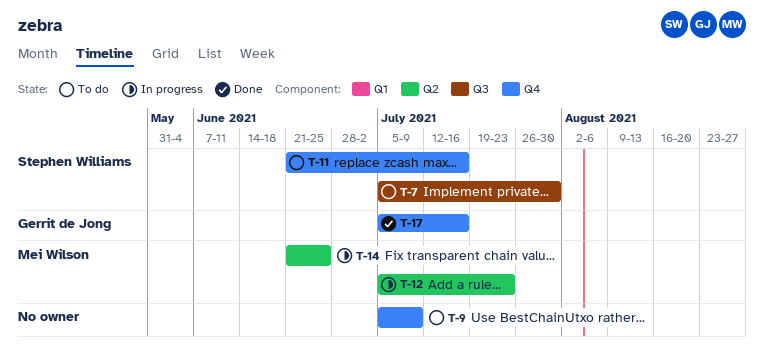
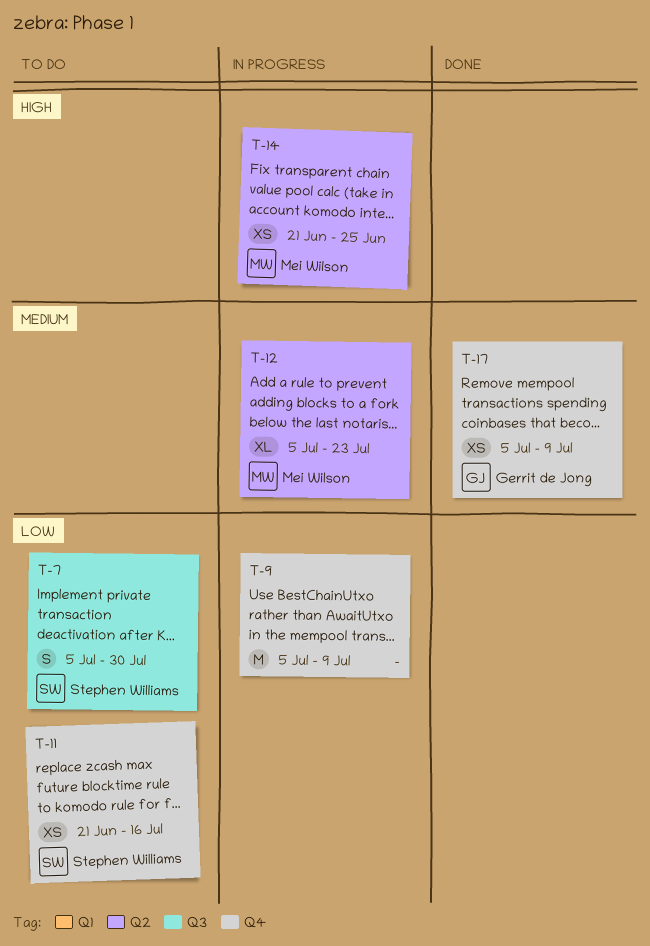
T-9, status: To do -> In progress
T-17, due: Jul 16 -> Jul 9

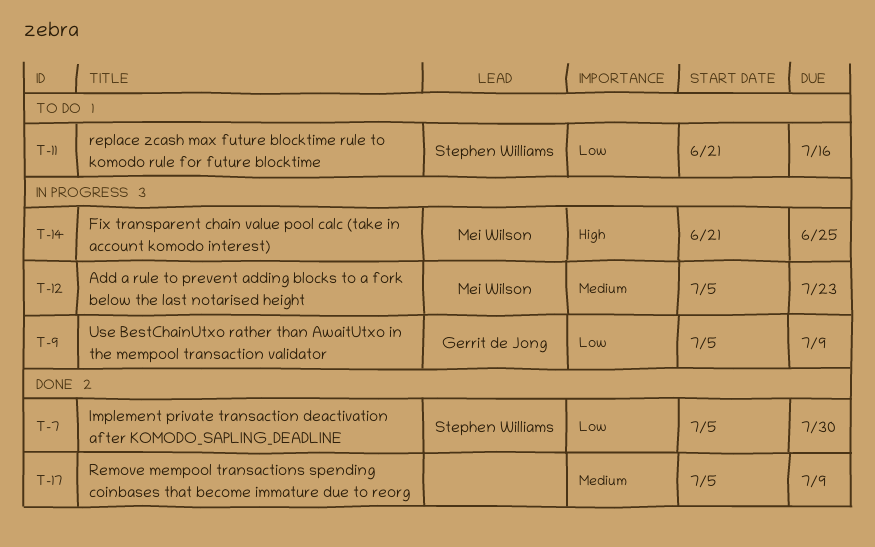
T-7, status: To do -> Done
T-9, owner: none -> Gerrit de Jong
T-17, owner: Gerrit de Jong -> none

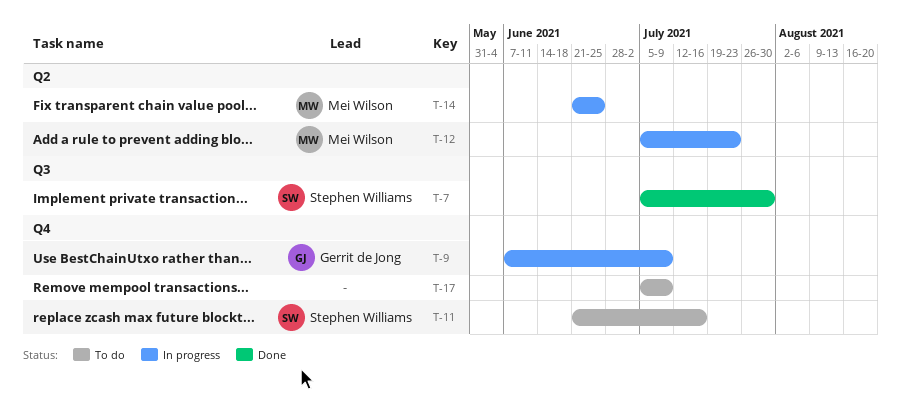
T-9, start: Jul 5 -> Jun 7
T-17, status: Done -> To do

